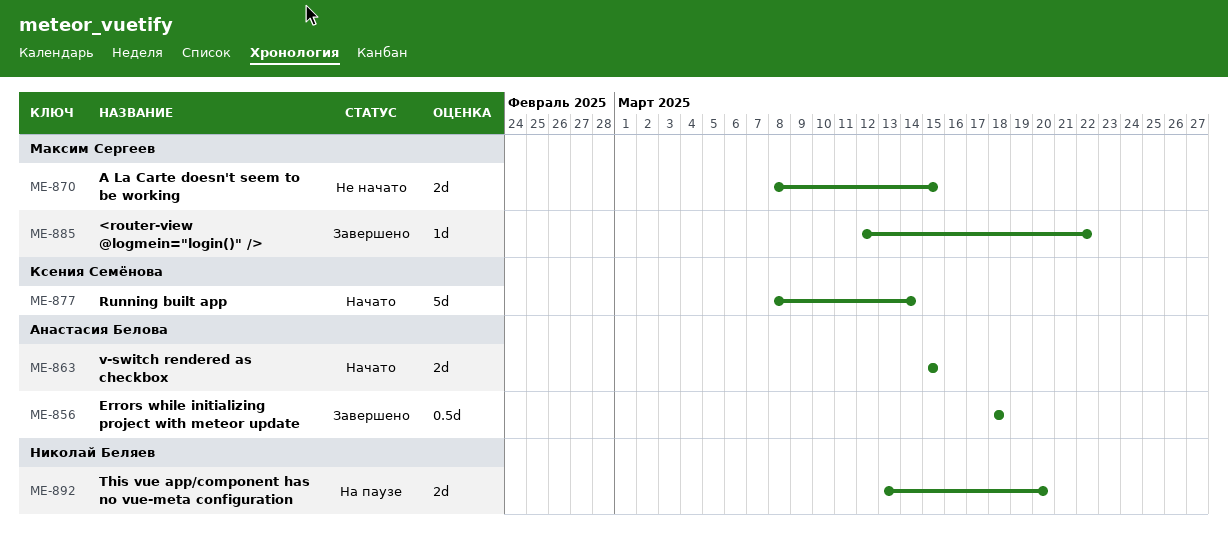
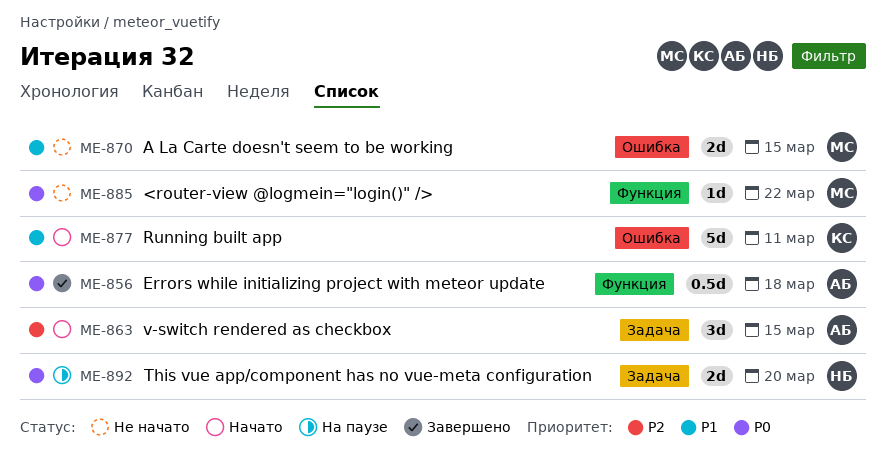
ME-863, estimate: 2d -> 3d
ME-877, due: Mar 14 -> Mar 11
ME-885, status: Завершено -> Не начато

